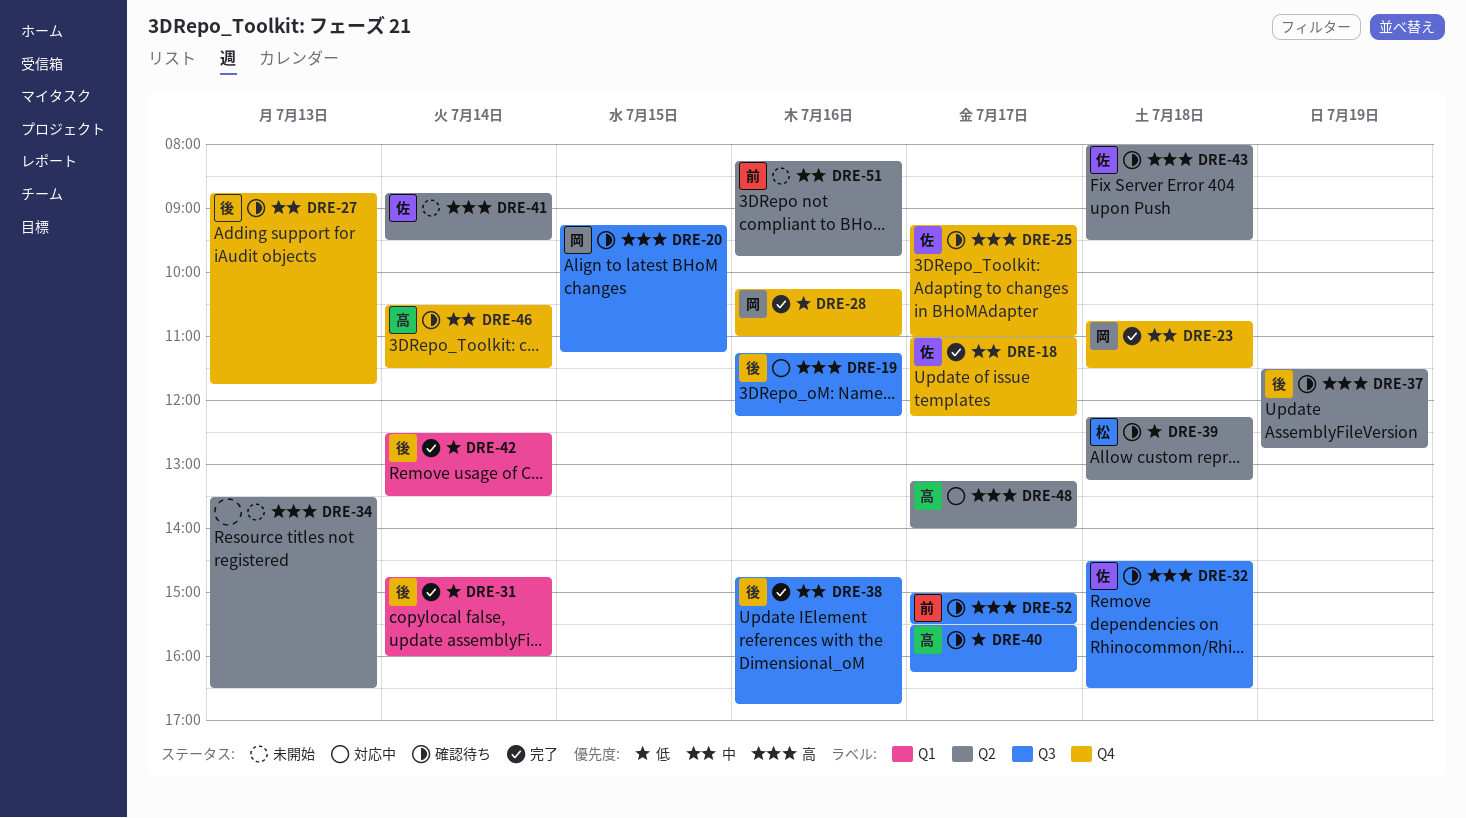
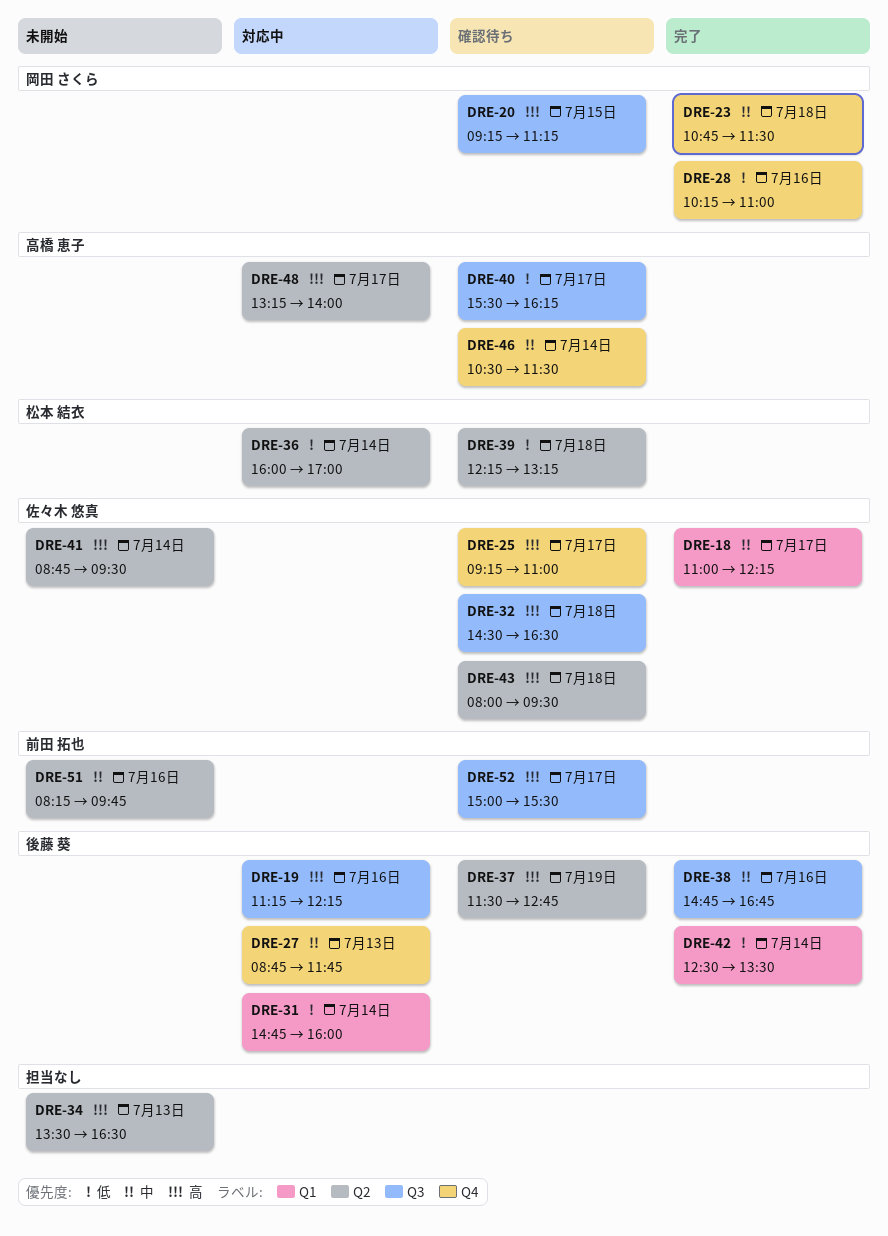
DRE-18, label: Q4 -> Q1
DRE-27, status: 確認待ち -> 対応中
DRE-31, status: 完了 -> 対応中
DRE-36: none -> present

